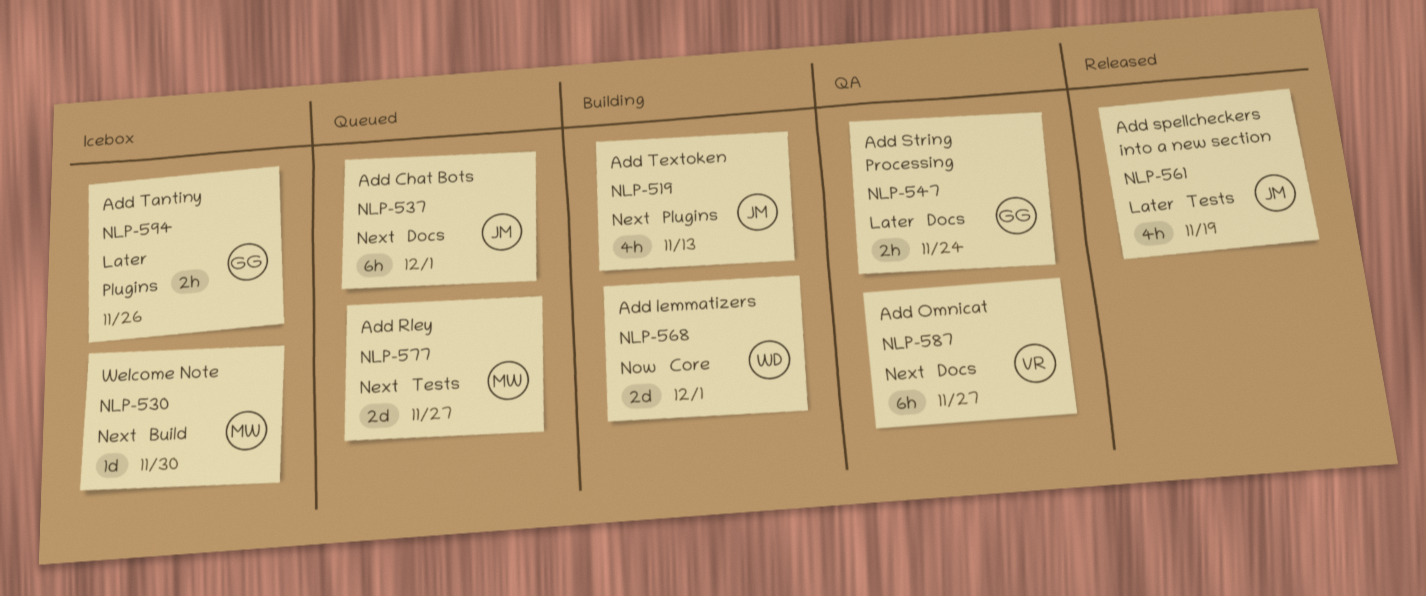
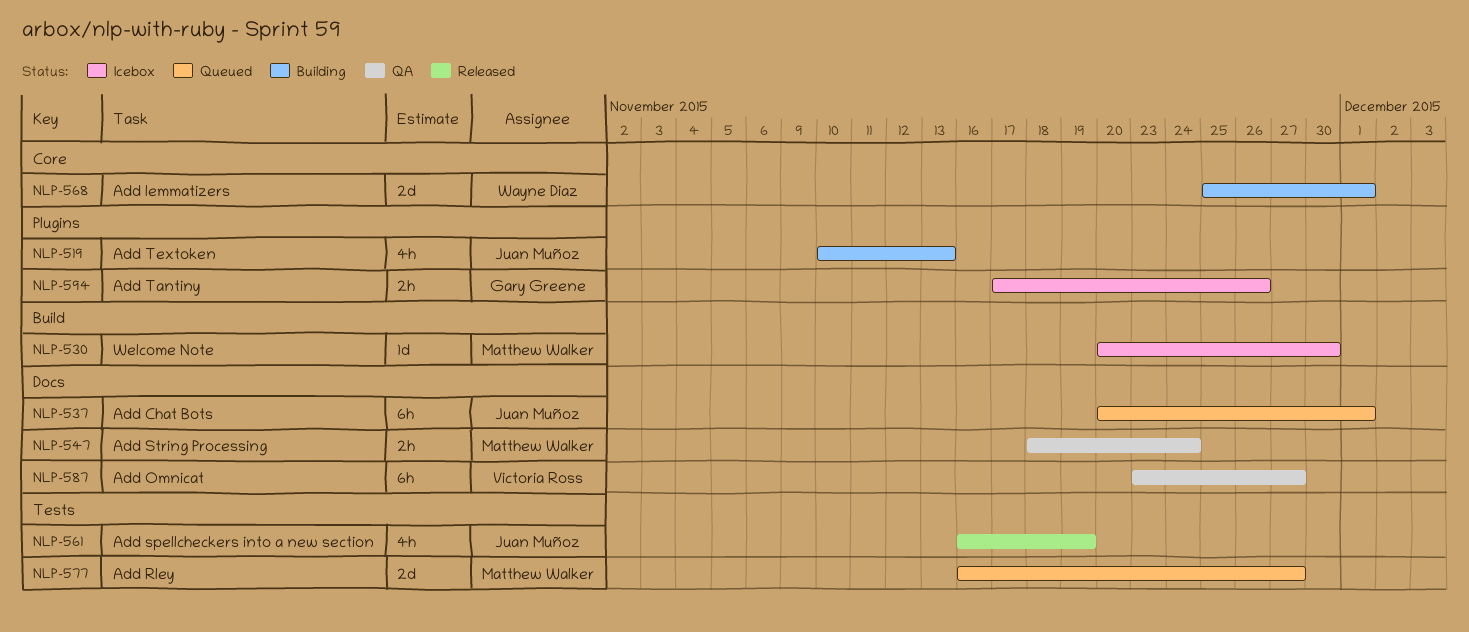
NLP-547, owner: Gary Greene -> Matthew Walker

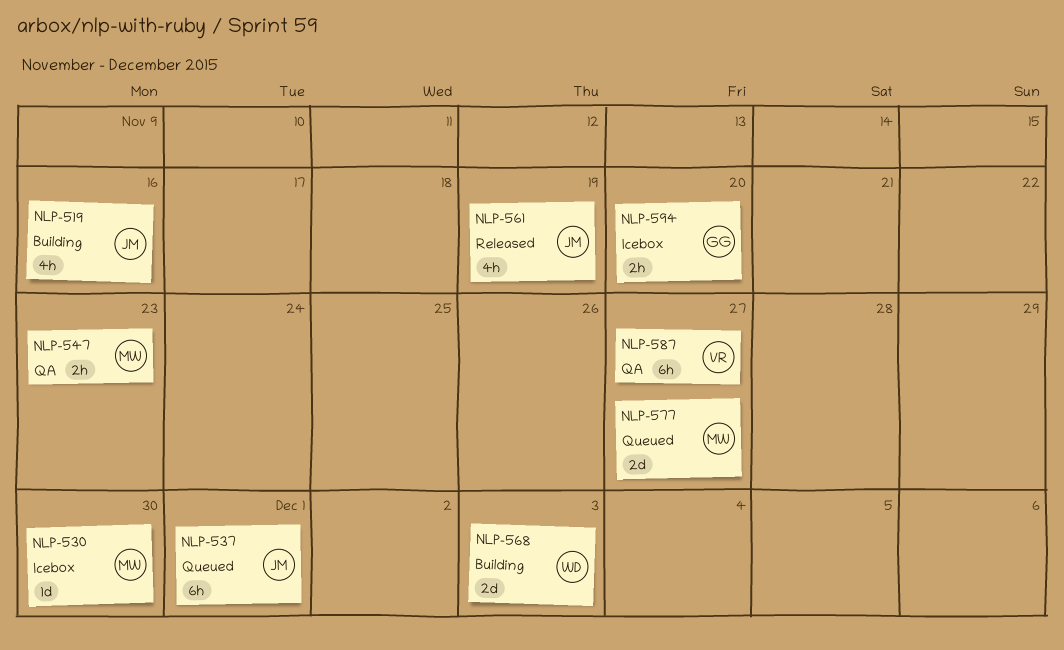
NLP-519, due: Nov 13 -> Nov 16
NLP-547, due: Nov 24 -> Nov 23
NLP-568, due: Dec 1 -> Dec 3
NLP-594, due: Nov 26 -> Nov 20

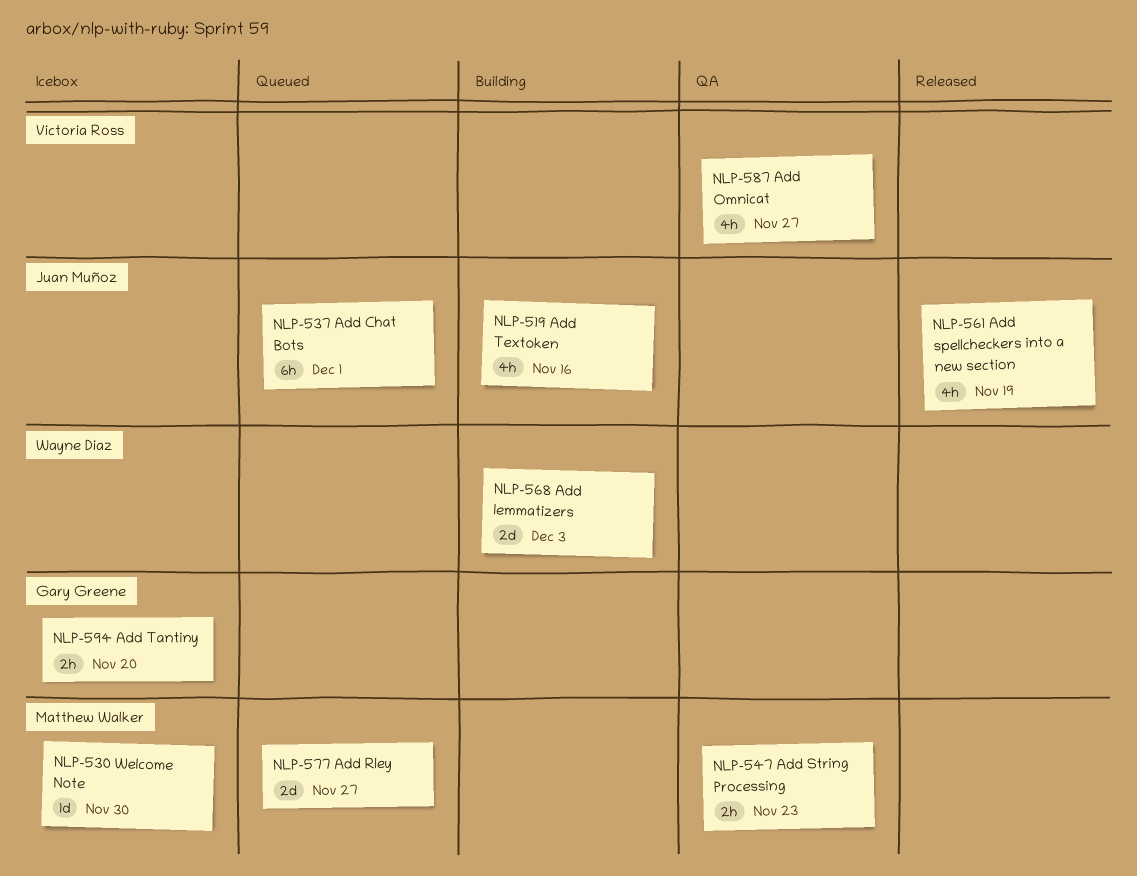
NLP-587, estimate: 6h -> 4h

